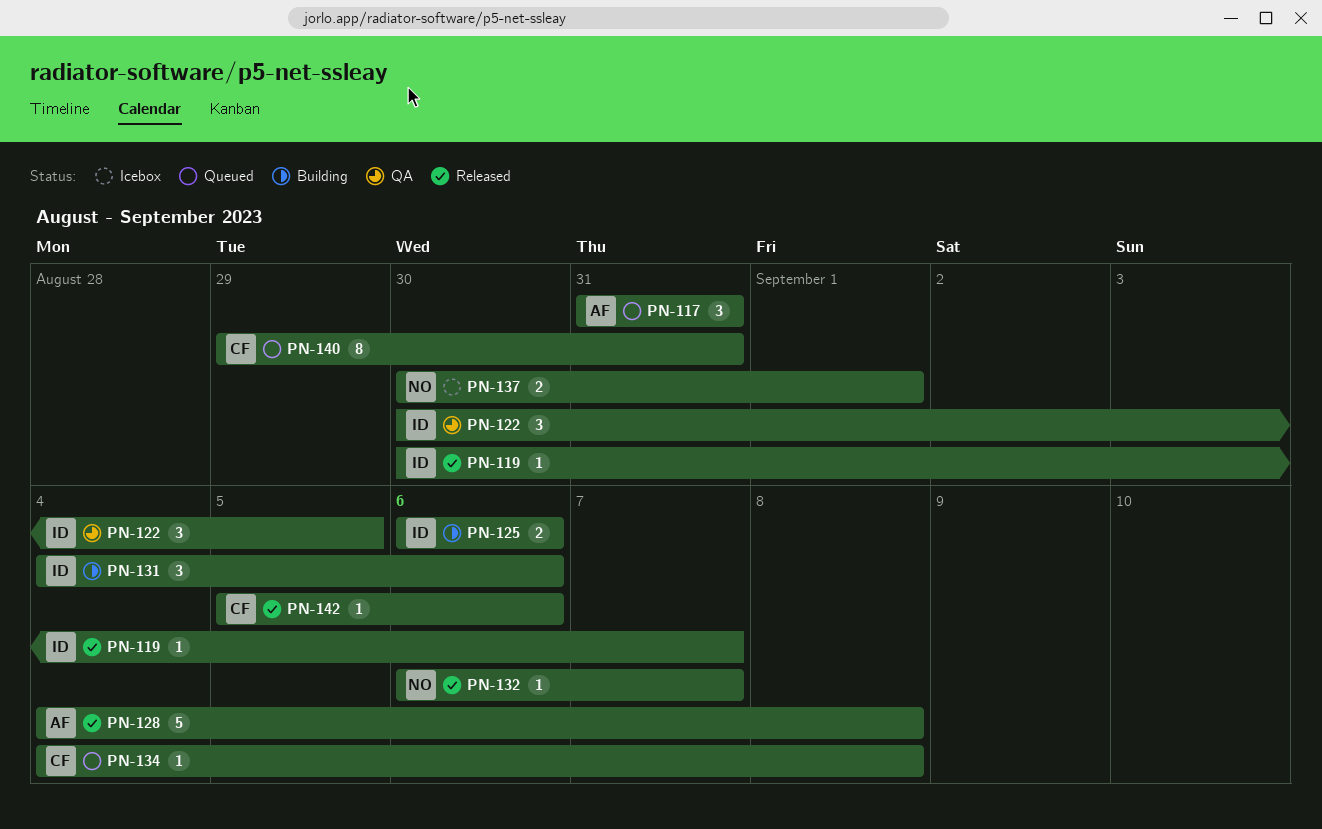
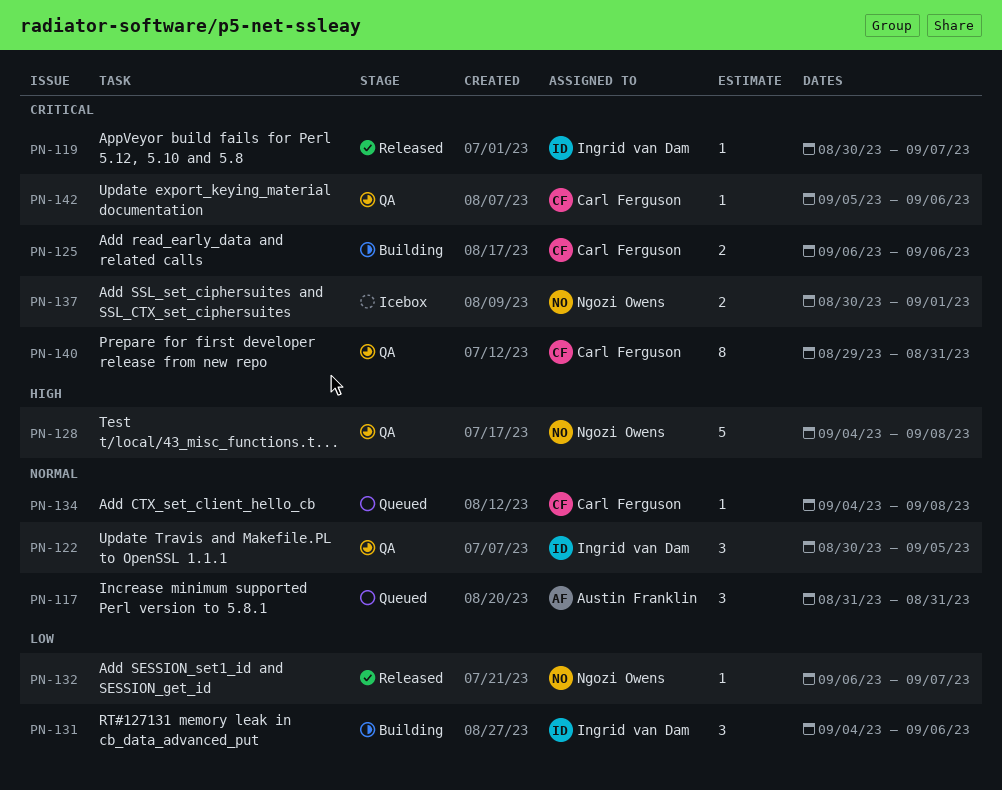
PN-125, owner: Ingrid van Dam -> Carl Ferguson
PN-128, status: Released -> QA
PN-128, owner: Austin Franklin -> Ngozi Owens
PN-140, status: Queued -> QA
PN-142, status: Released -> QA

